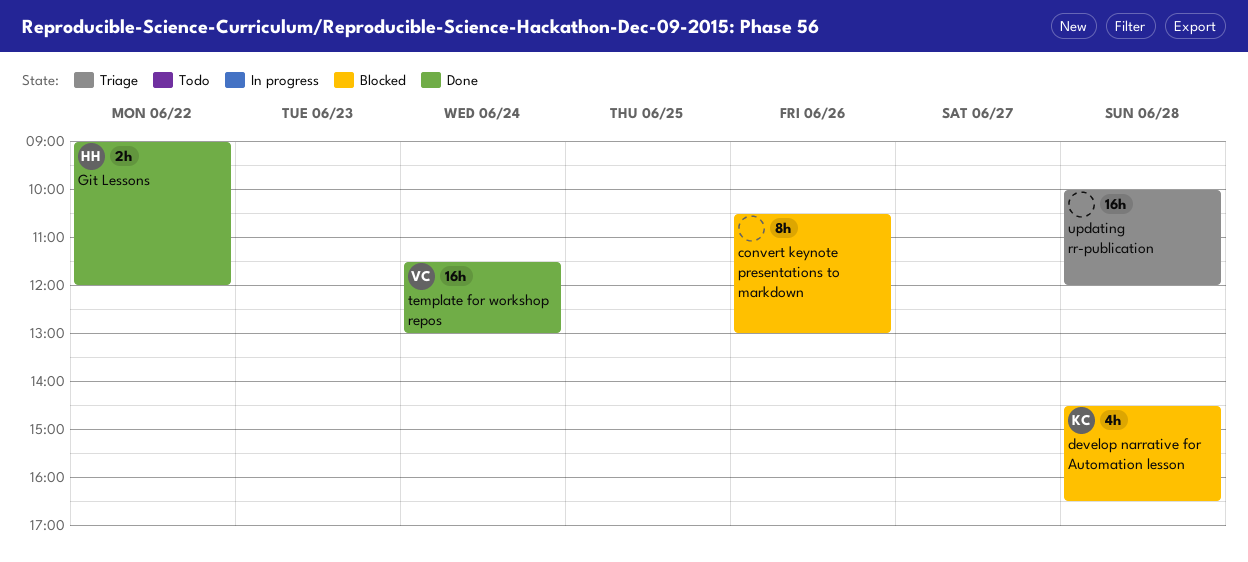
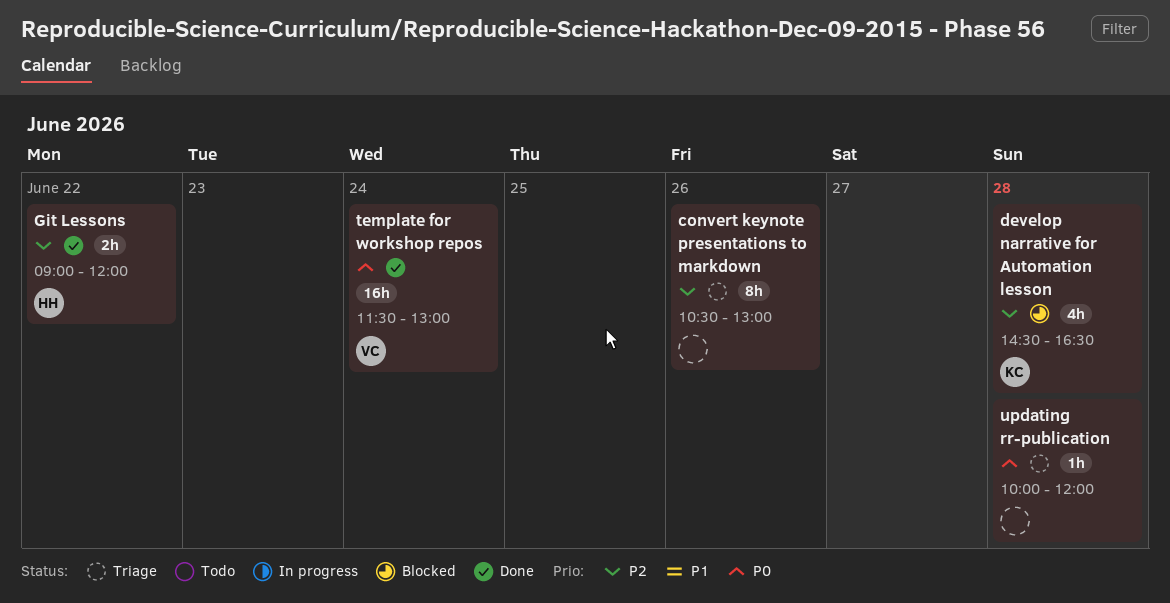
convert keynote presentations to markdown, status: Blocked -> Triage
updating rr-publication, estimate: 16h -> 1h

